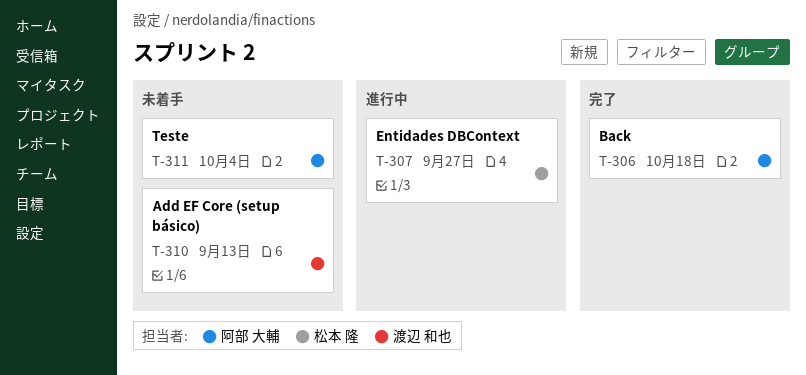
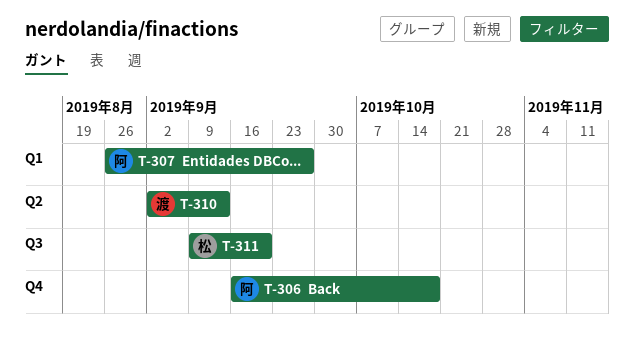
T-307, owner: 松本 隆 -> 阿部 大輔
T-311, owner: 阿部 大輔 -> 松本 隆
T-311, due: Oct 4 -> Sep 20

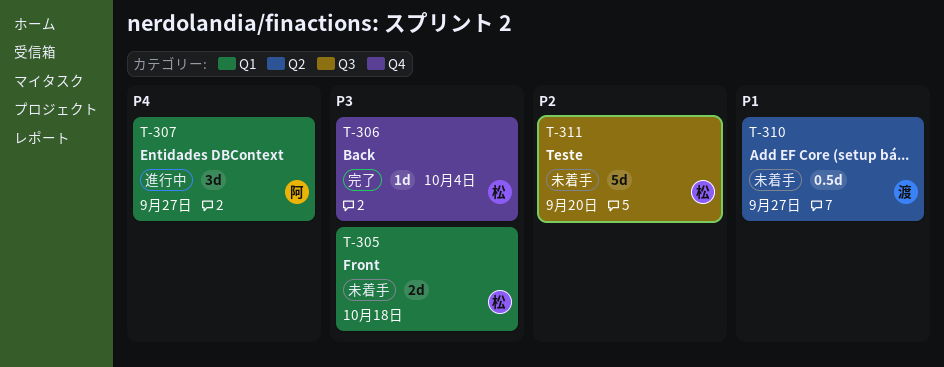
T-305: none -> present
T-306, owner: 阿 -> 松
T-306, due: Oct 18 -> Oct 4
T-310, due: Sep 13 -> Sep 27

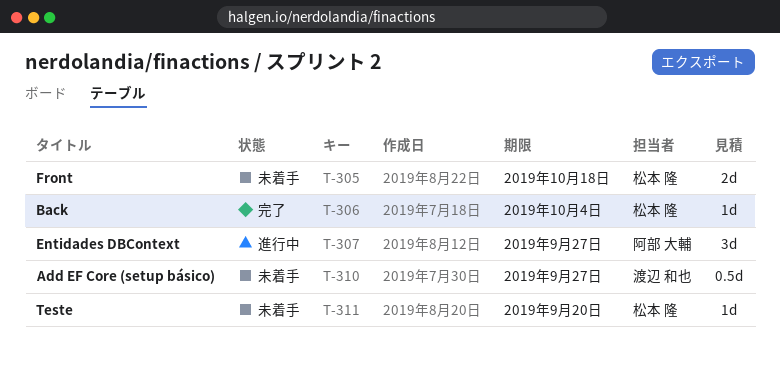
T-311, estimate: 5d -> 1d

